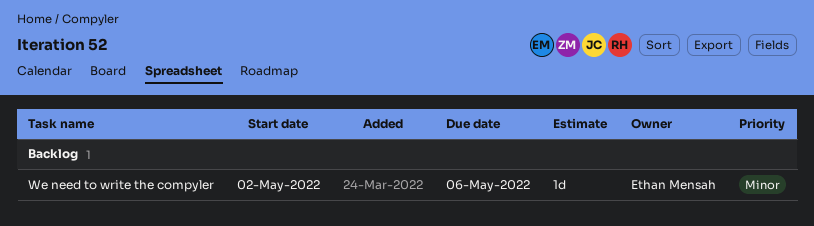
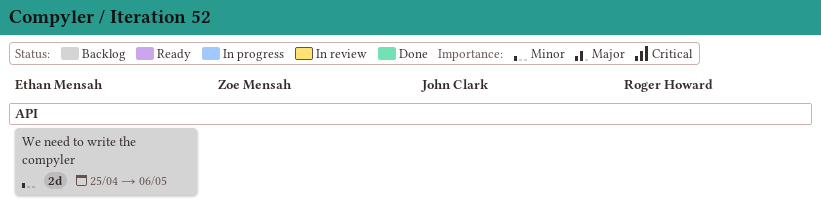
We need to write the compyler, estimate: 1d -> 2d
We need to write the compyler, start: May 2 -> Apr 25

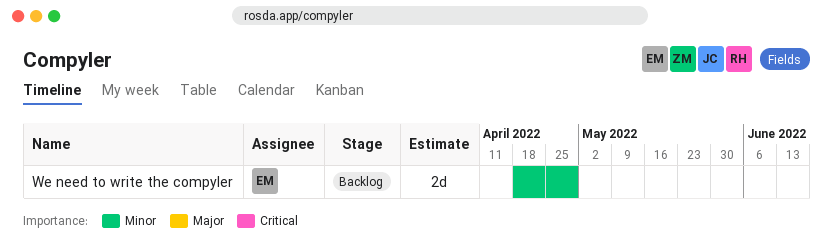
We need to write the compyler, start: Apr 25 -> Apr 18
We need to write the compyler, due: May 6 -> Apr 29

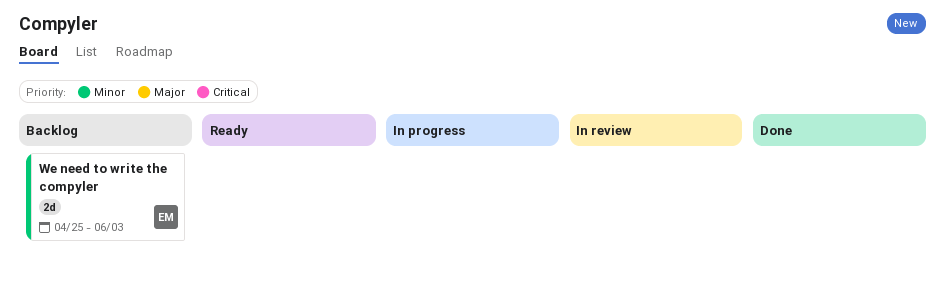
We need to write the compyler, start: Apr 18 -> Apr 25
We need to write the compyler, due: Apr 29 -> Jun 3

